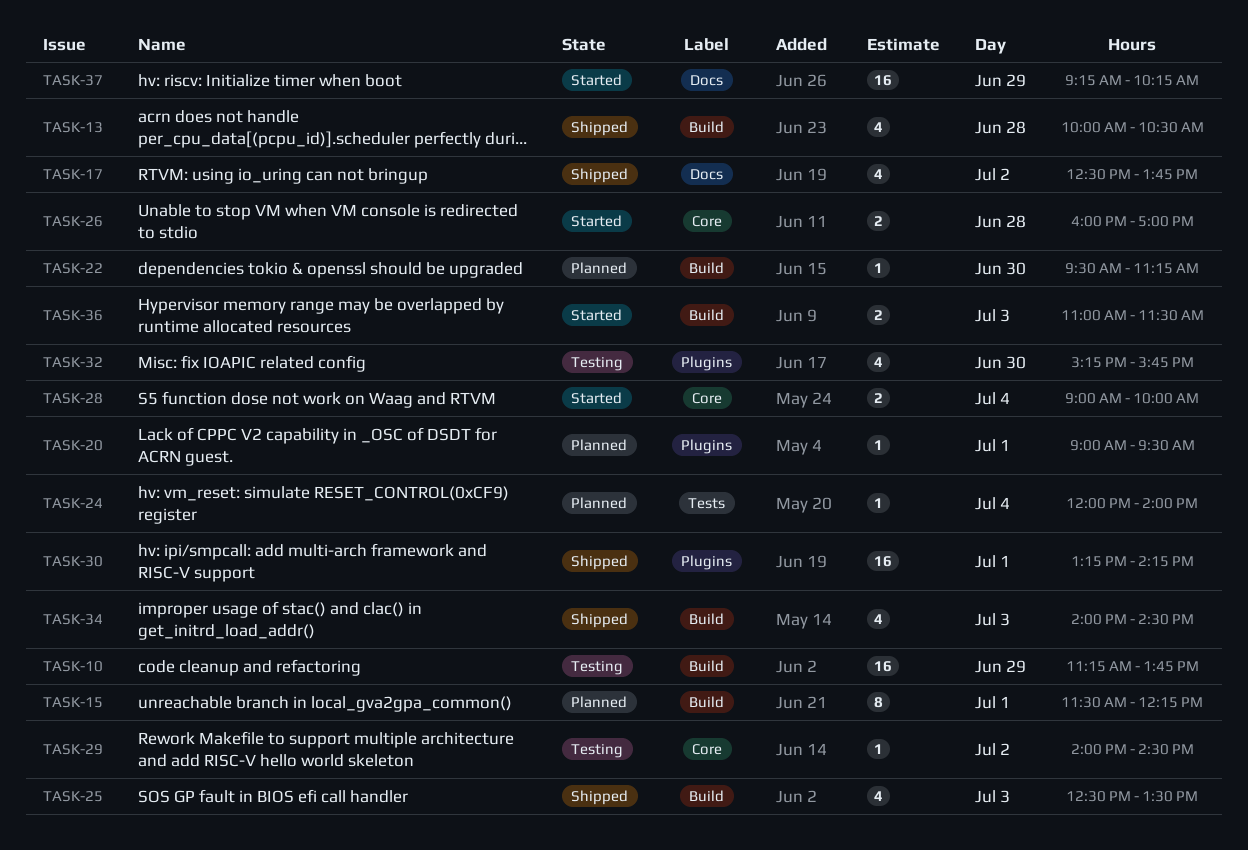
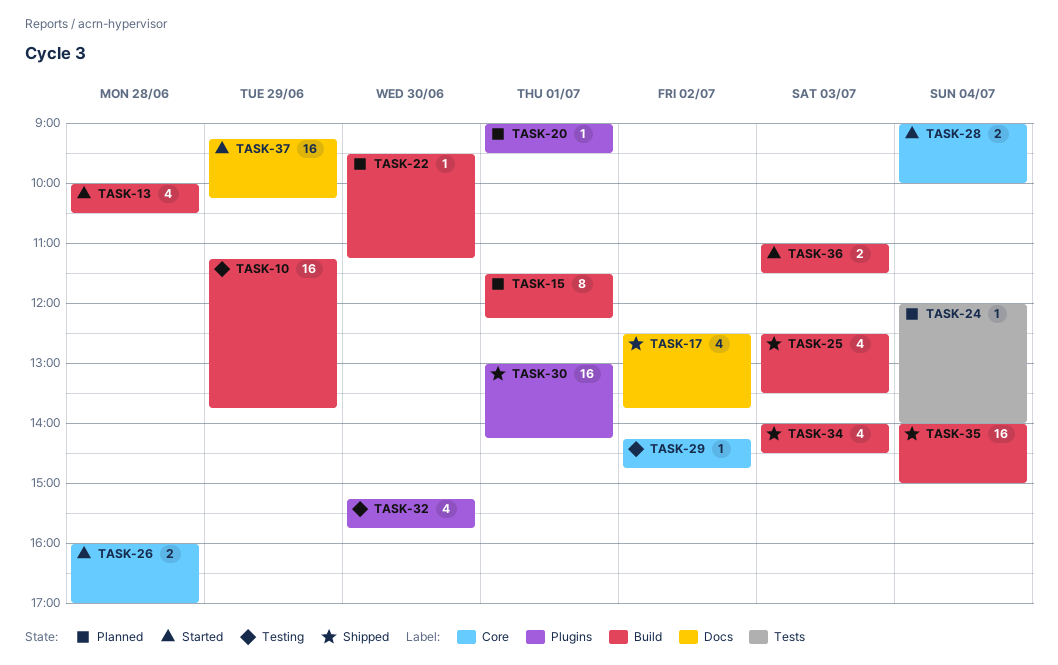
TASK-13, status: Shipped -> Started
TASK-29, begins: 14:00 -> 14:15
TASK-29, ends: 14:30 -> 14:45
TASK-30, begins: 13:15 -> 13:00
TASK-35: none -> present

